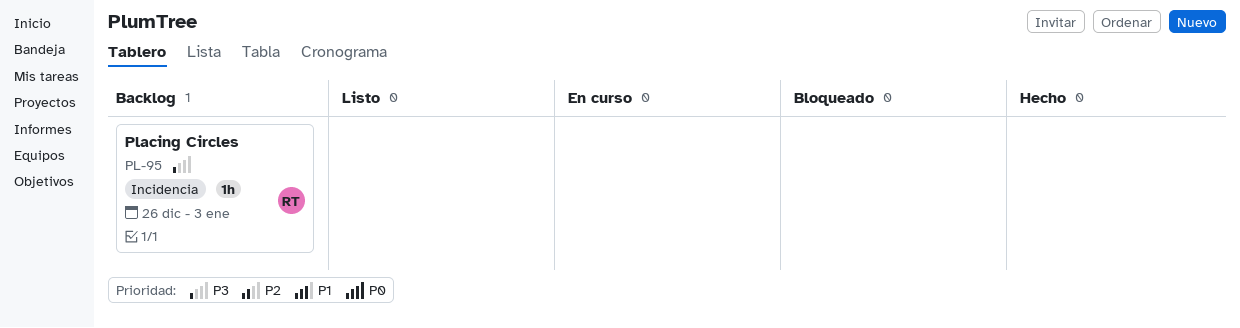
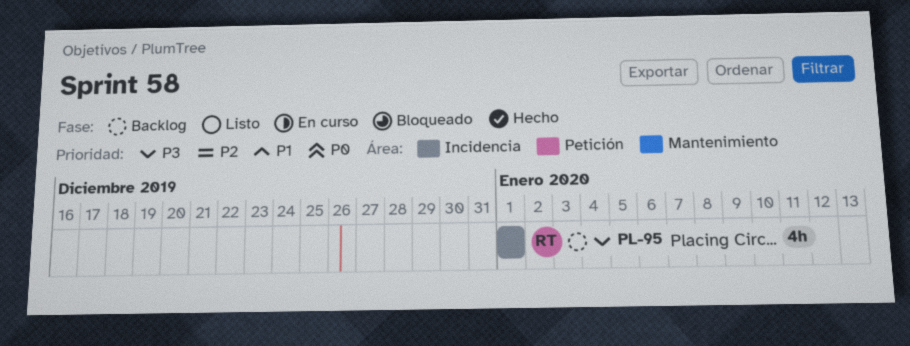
PL-95, estimate: 1h -> 4h
PL-95, start: Dec 26 -> Jan 1
PL-95, due: Jan 3 -> Jan 1

